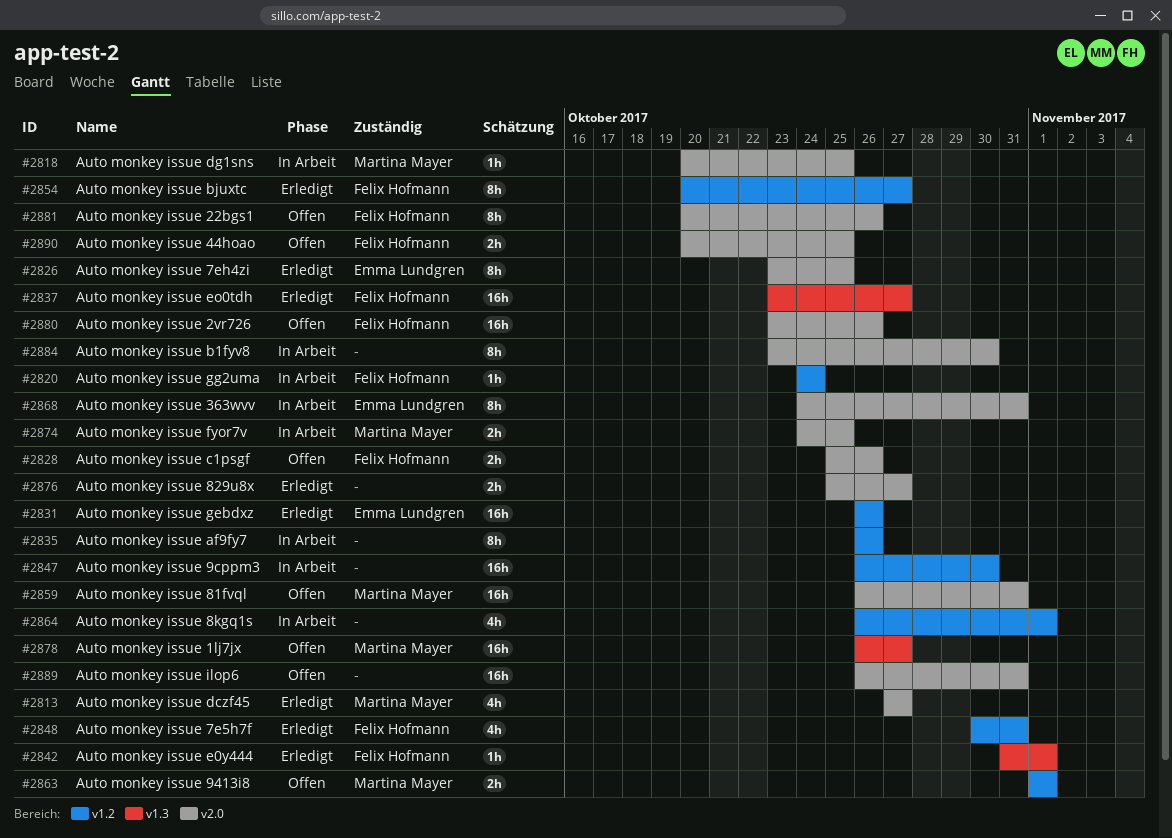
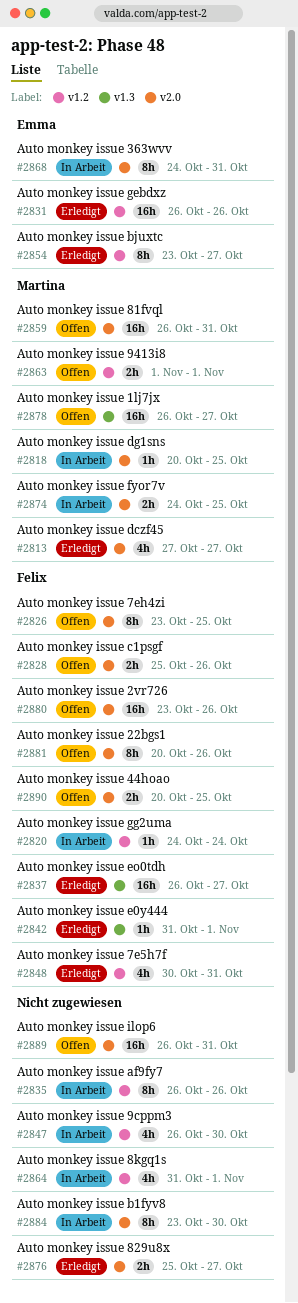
#2826, status: Erledigt -> Offen
#2826, owner: Emma Lundgren -> Felix Hofmann
#2837, start: Oct 23 -> Oct 26
#2847, estimate: 16h -> 4h
#2854, owner: Felix Hofmann -> Emma Lundgren
#2854, start: Oct 20 -> Oct 23
#2864, start: Oct 26 -> Oct 31

